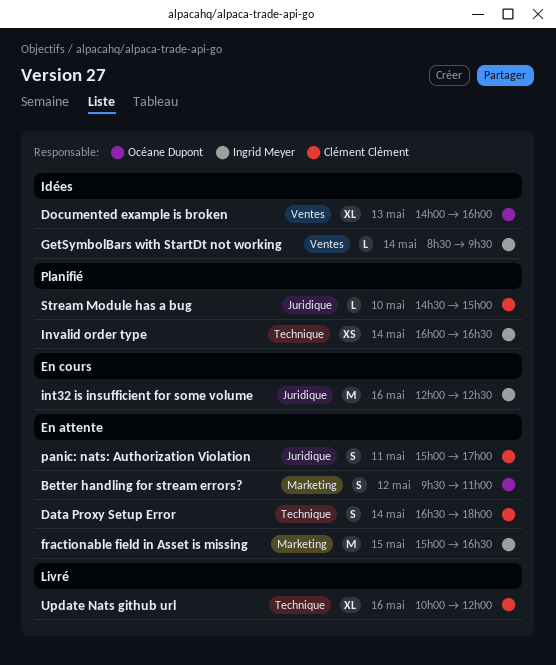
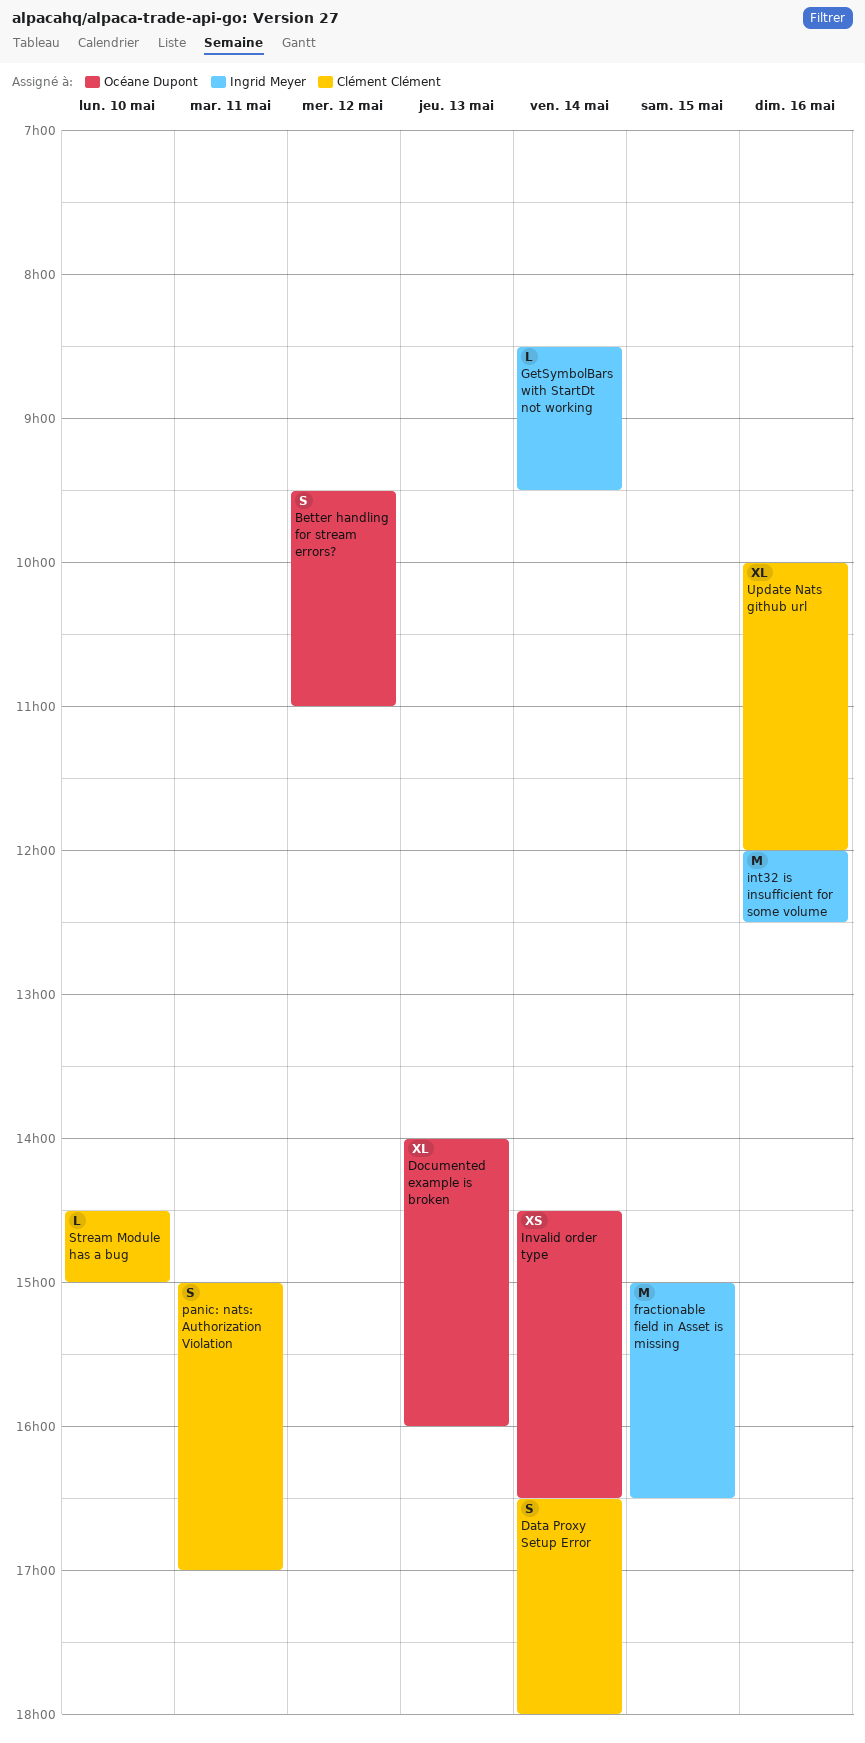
Invalid order type, owner: Ingrid Meyer -> Océane Dupont
Invalid order type, begins: 16:00 -> 14:30

